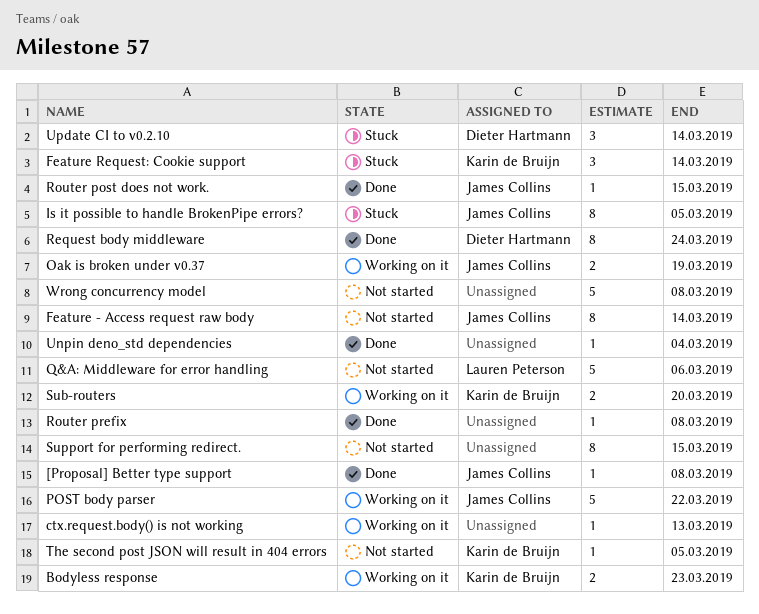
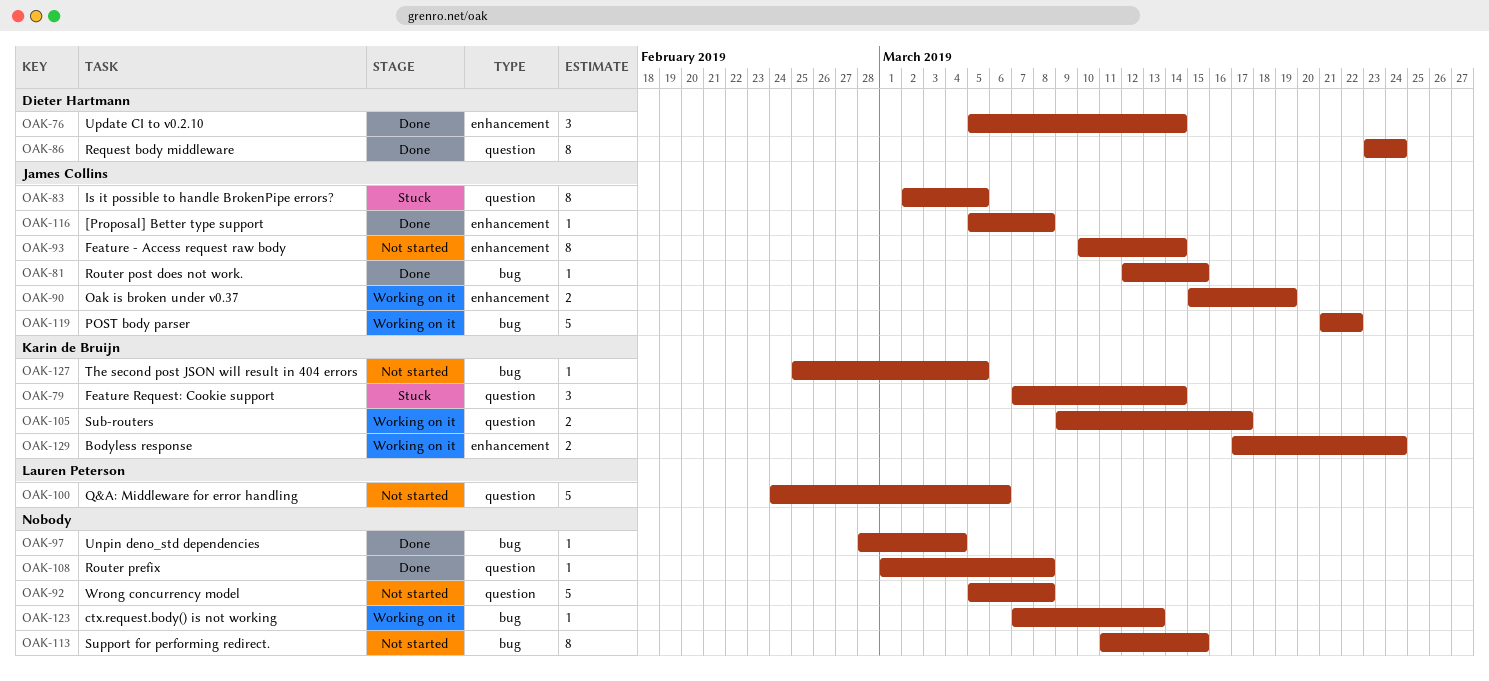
Bodyless response, due: Mar 23 -> Mar 24
Sub-routers, due: Mar 20 -> Mar 17
Update CI to v0.2.10, status: Stuck -> Done

